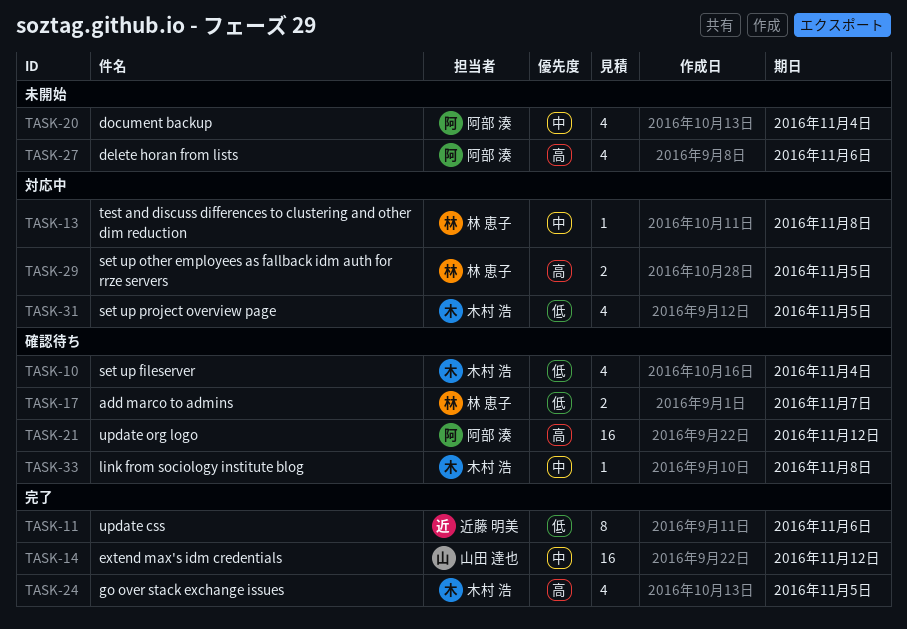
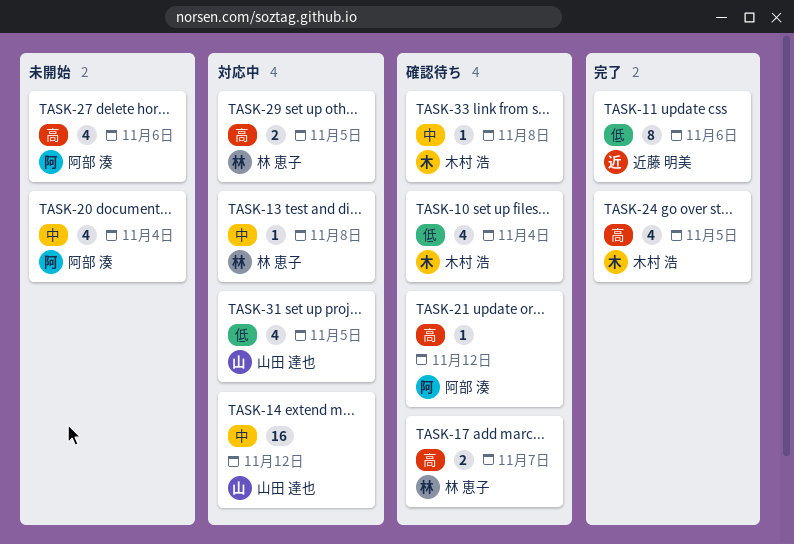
TASK-14, status: 完了 -> 対応中
TASK-17, priority: 低 -> 高
TASK-21, estimate: 16 -> 1
TASK-31, owner: 木村 浩 -> 山田 達也

